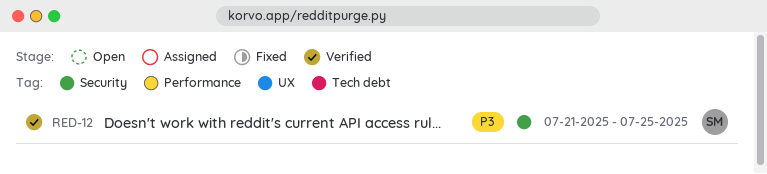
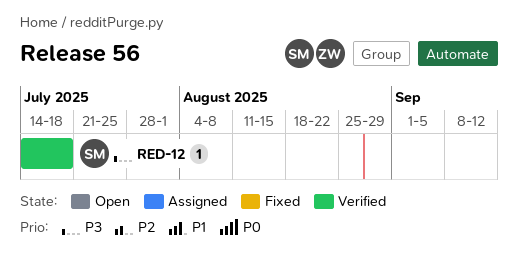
RED-12, start: Jul 21 -> Jul 14
RED-12, due: Jul 25 -> Jul 18

